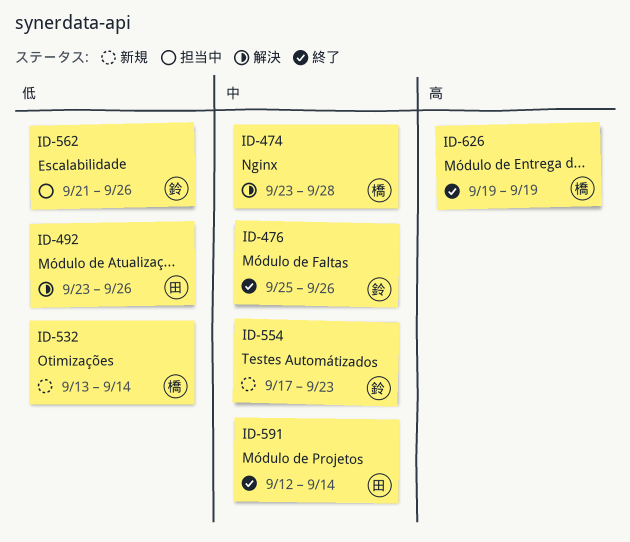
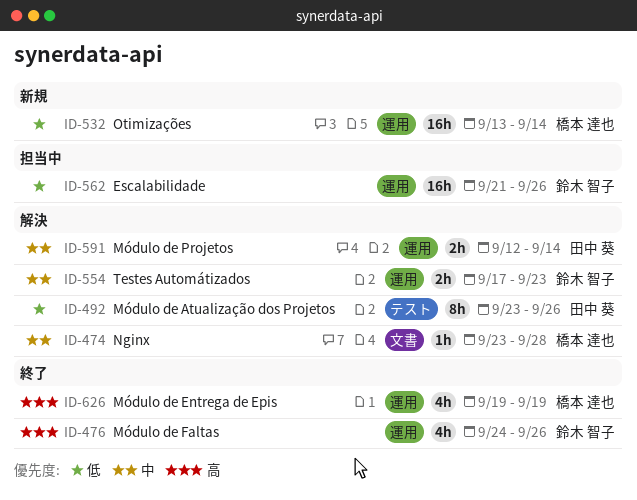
ID-476, priority: 中 -> 高
ID-476, start: Sep 25 -> Sep 24
ID-554, status: 新規 -> 解決
ID-591, status: 終了 -> 解決

